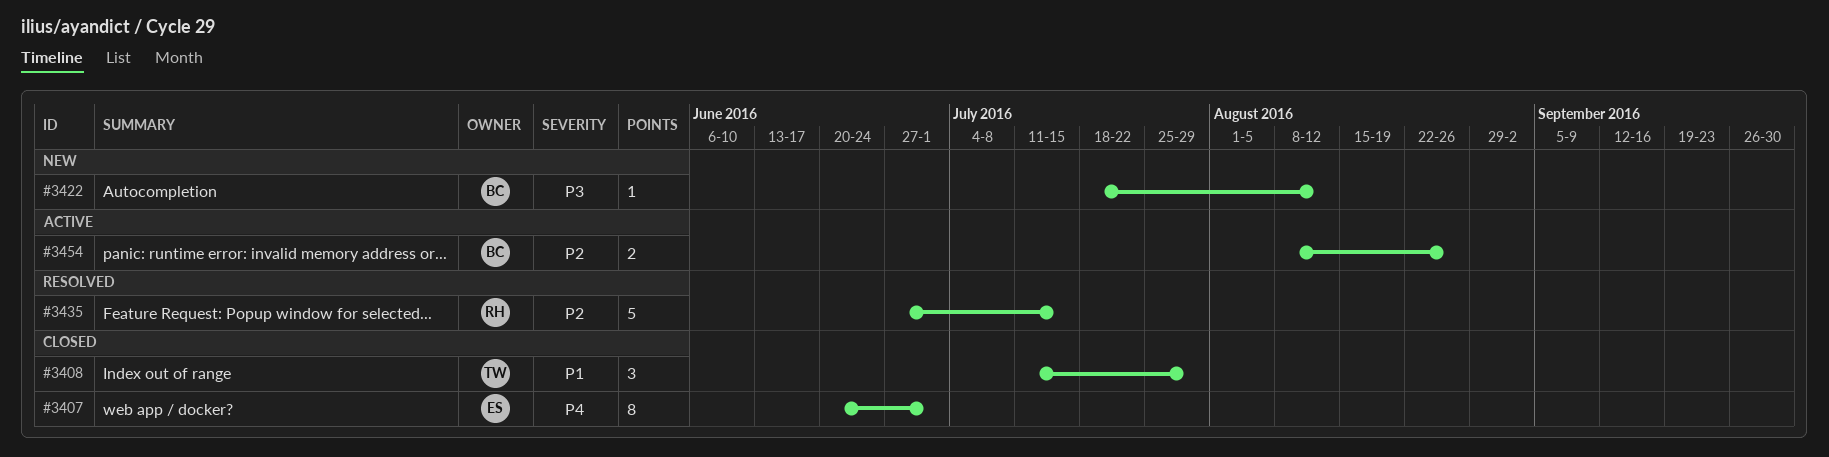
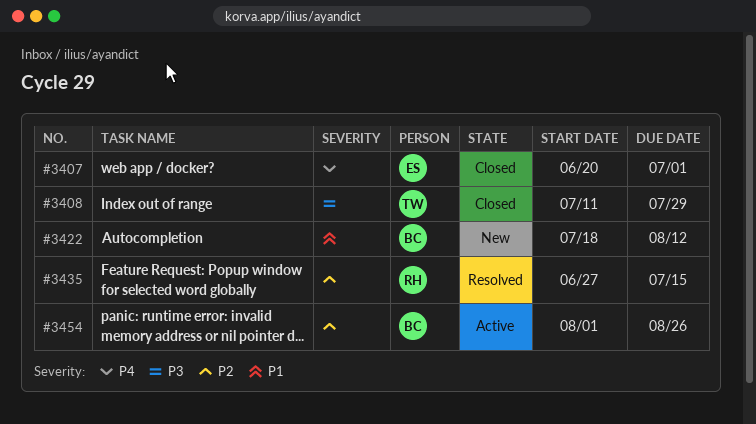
#3408, priority: P1 -> P3
#3422, priority: P3 -> P1
#3454, start: Aug 8 -> Aug 1

